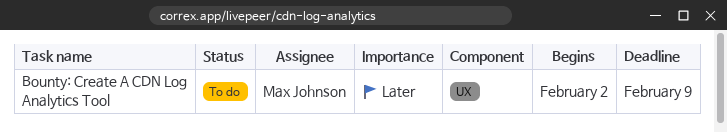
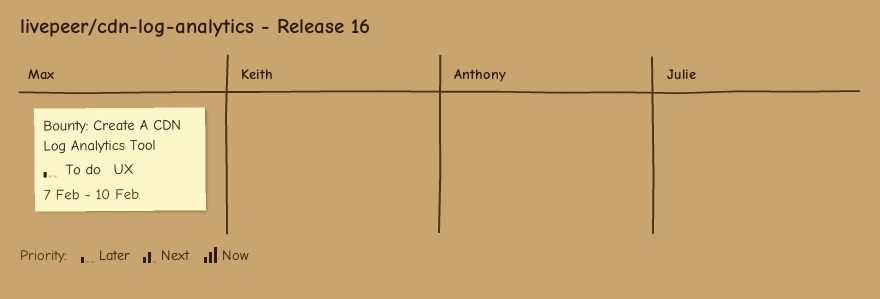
Bounty: Create A CDN Log Analytics Tool, start: Feb 2 -> Feb 7
Bounty: Create A CDN Log Analytics Tool, due: Feb 9 -> Feb 10

